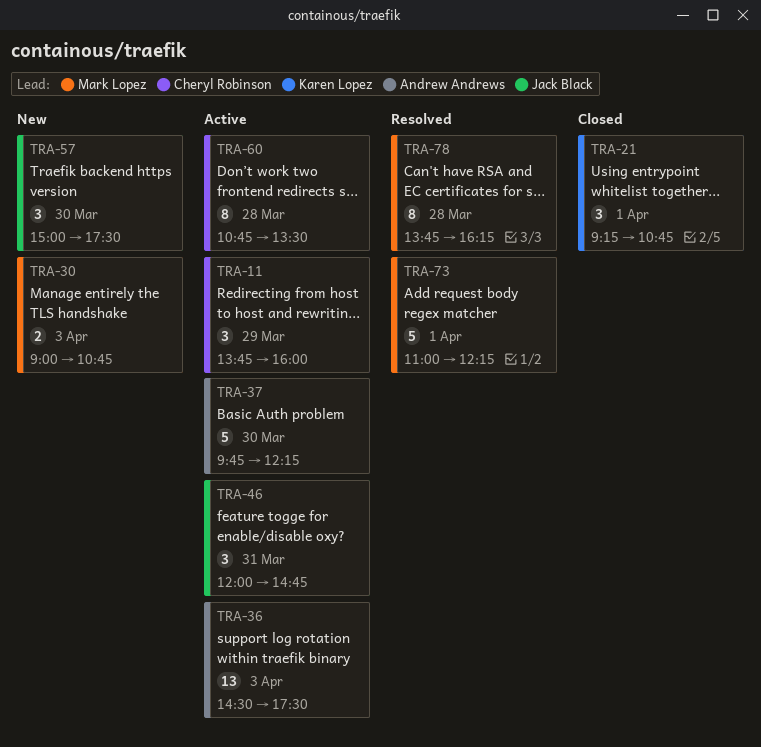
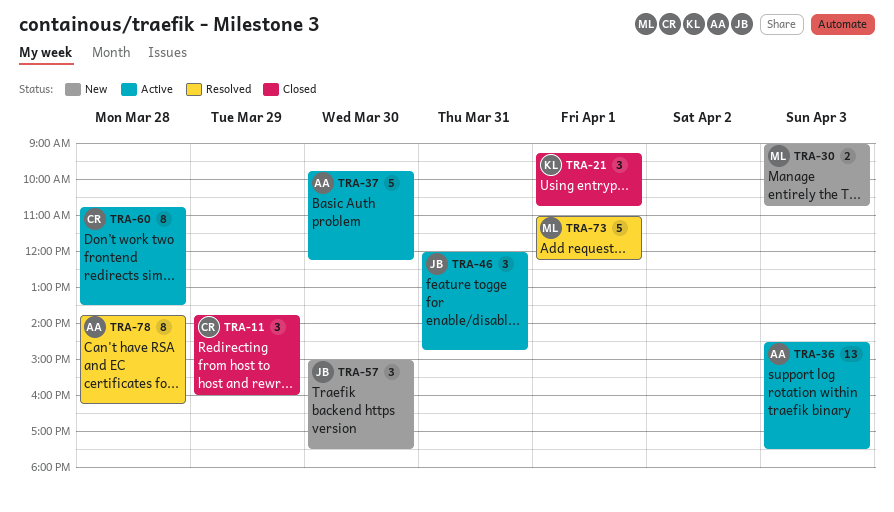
TRA-11, status: Active -> Closed
TRA-78, owner: Mark Lopez -> Andrew Andrews

